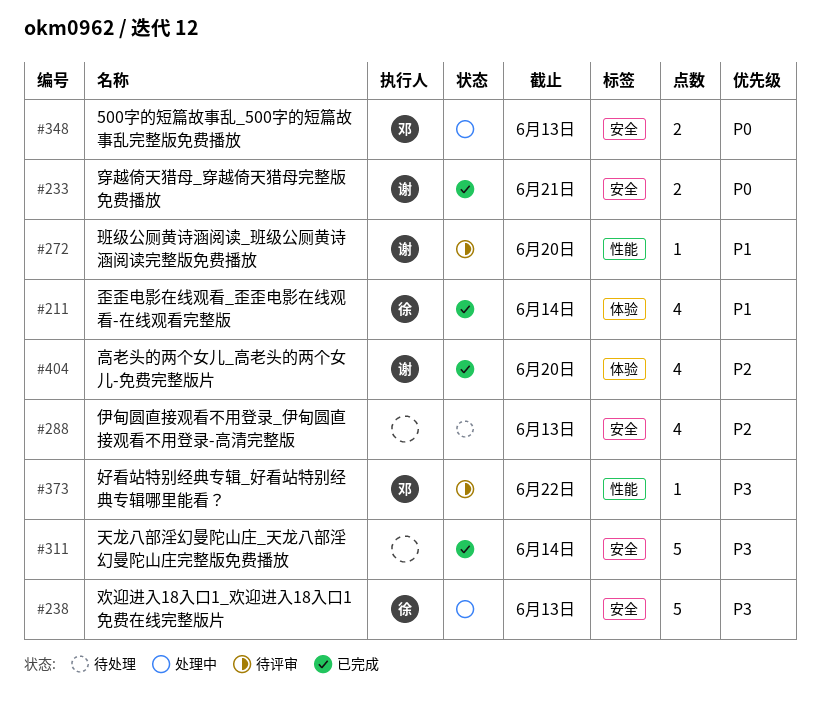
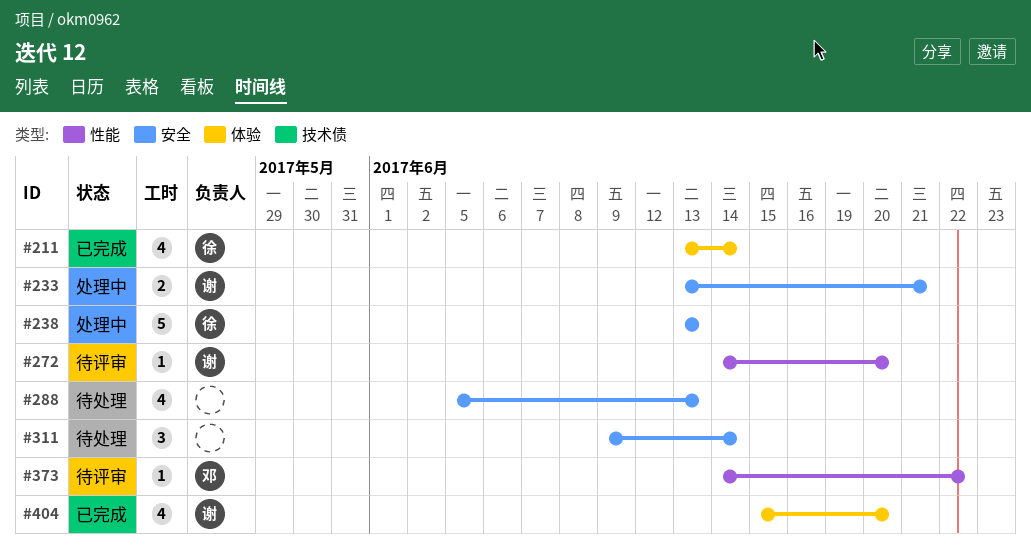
#233, status: 已完成 -> 处理中
#311, status: 已完成 -> 待处理
#311, estimate: 5 -> 3
#348: present -> none

